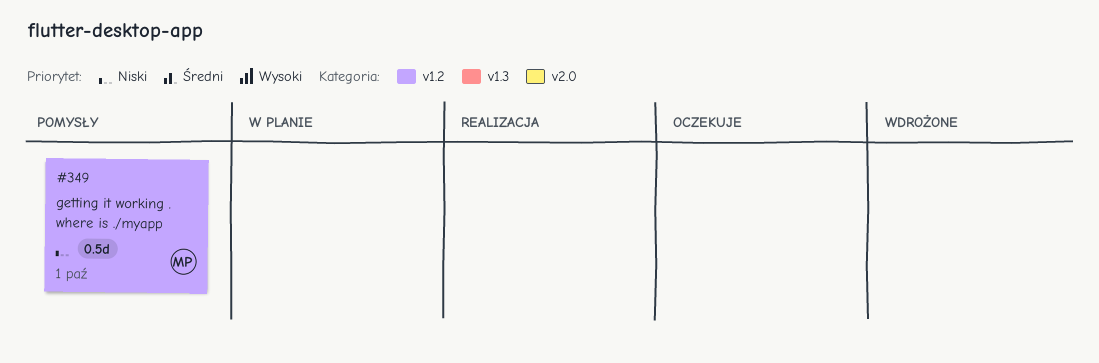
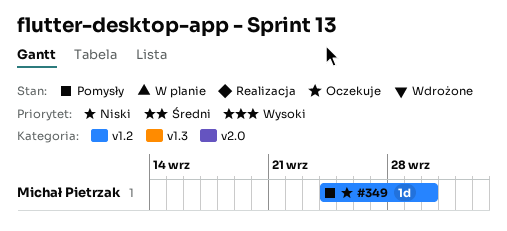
#349, estimate: 0.5d -> 1d
#349, due: Oct 1 -> Sep 30

